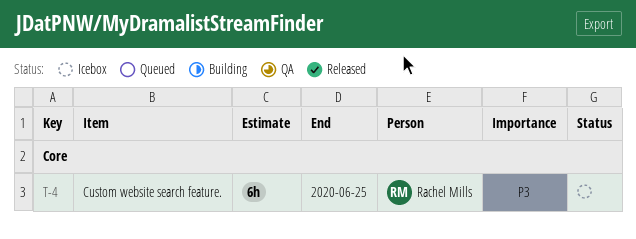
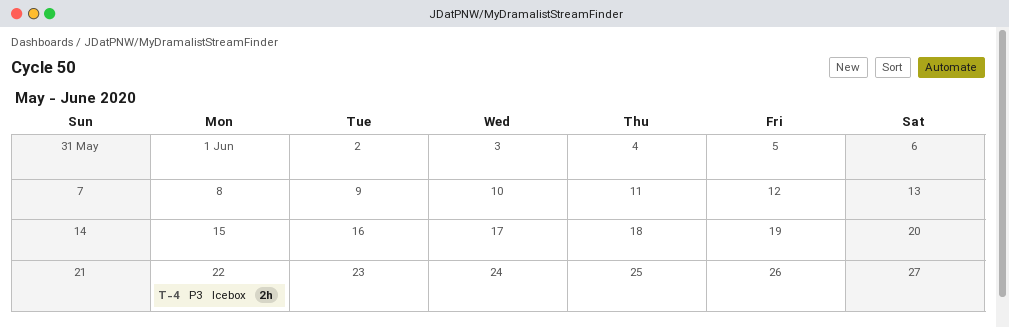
T-4, estimate: 6h -> 2h
T-4, due: Jun 25 -> Jun 22

